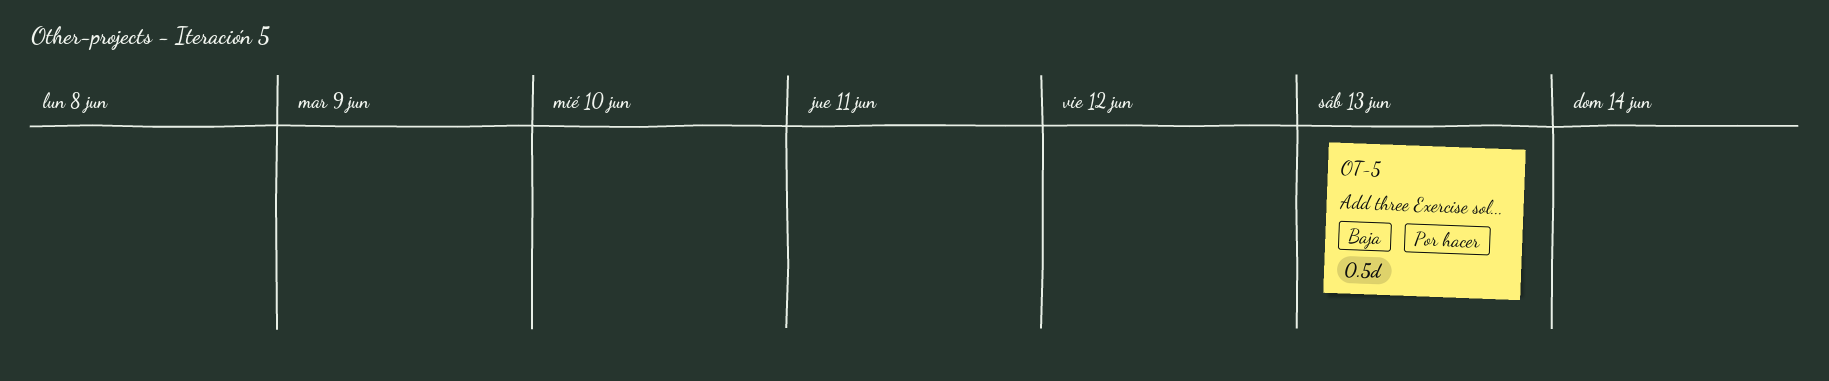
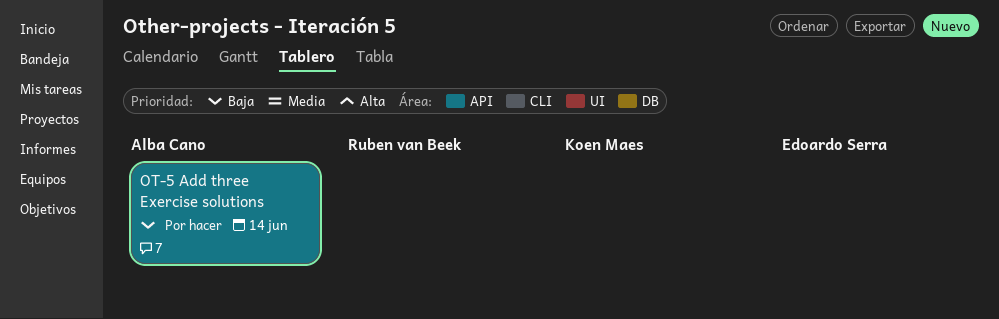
OT-5, due: Jun 13 -> Jun 14

